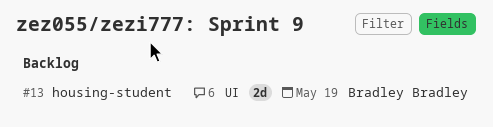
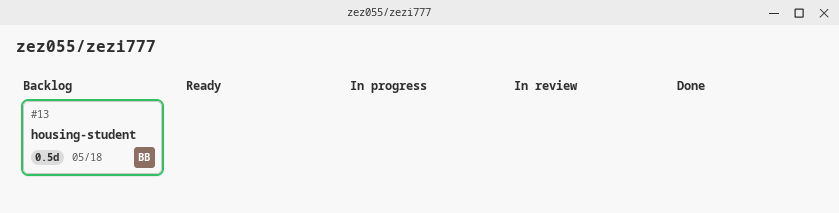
#13, estimate: 2d -> 0.5d
#13, due: May 19 -> May 18

